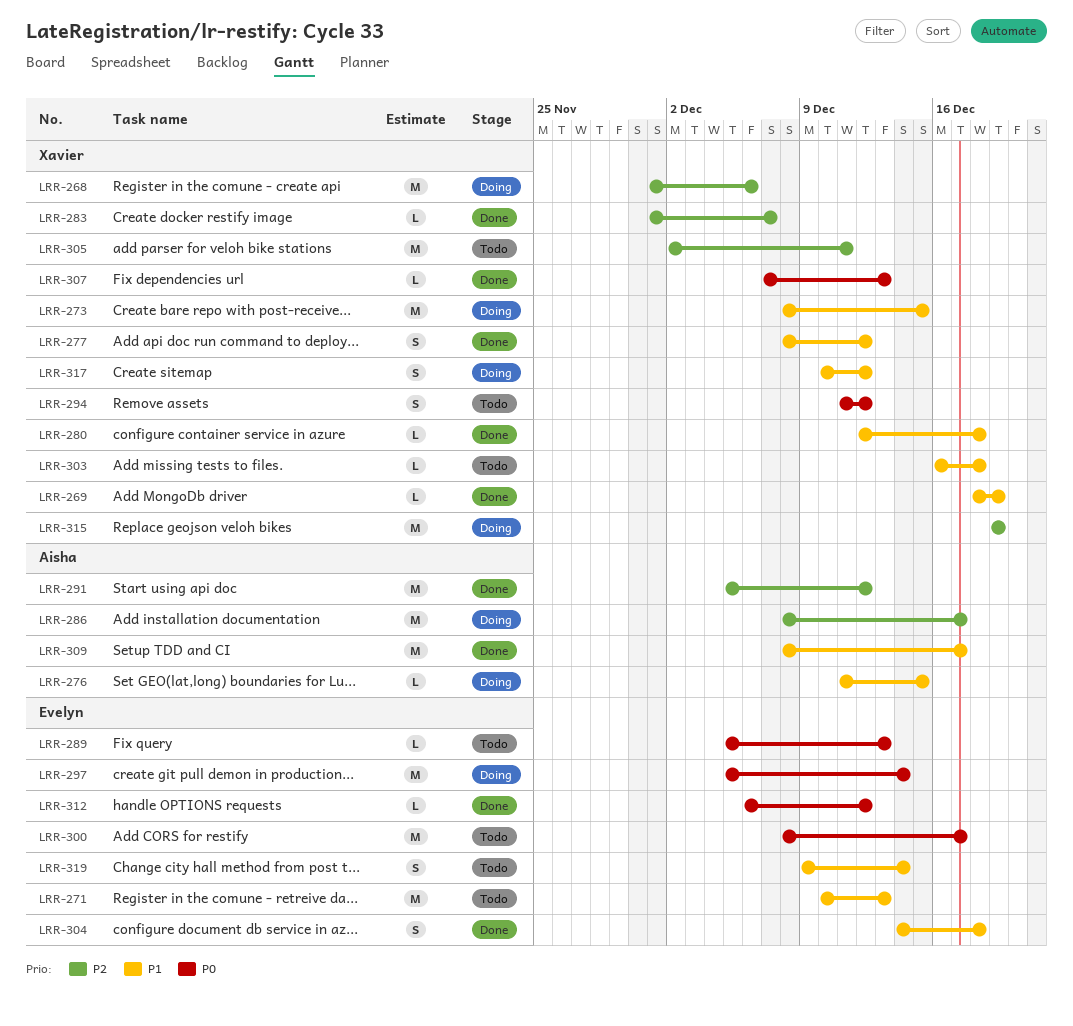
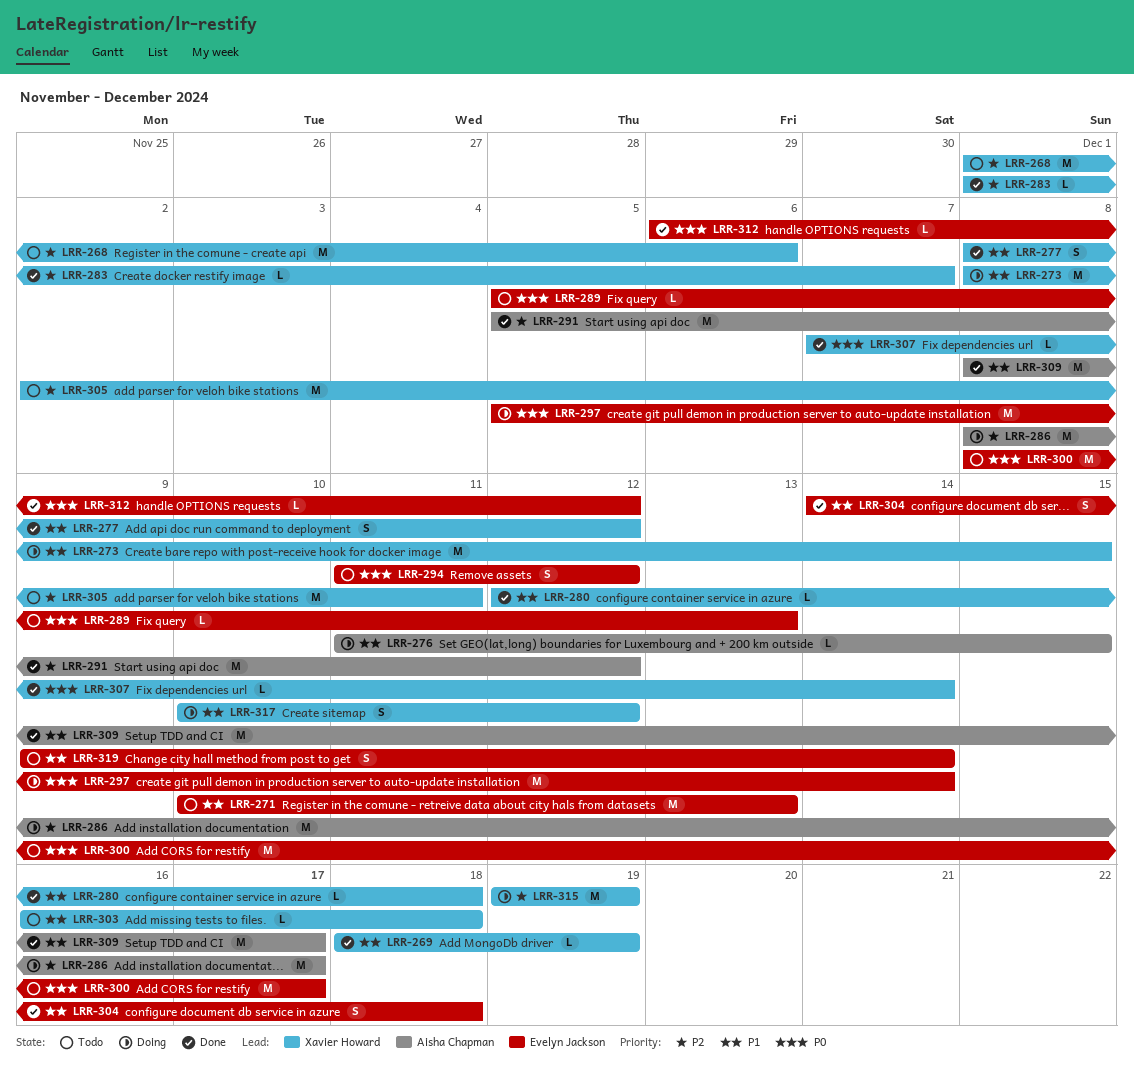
LRR-268, status: Doing -> Todo
LRR-294, owner: Xavier Howard -> Evelyn Jackson
LRR-307, due: Dec 13 -> Dec 14

